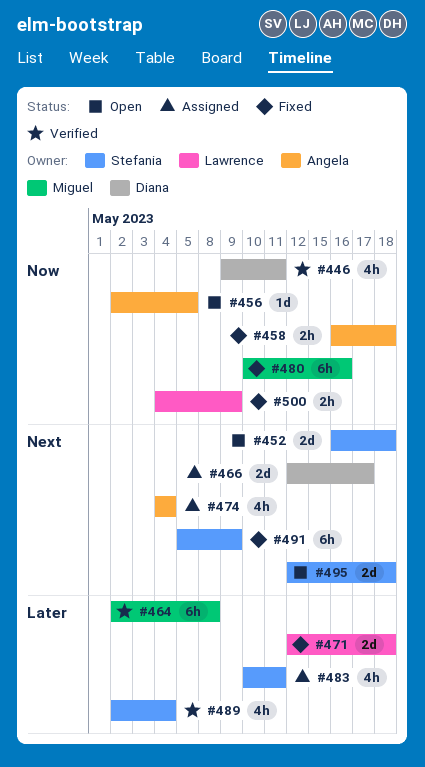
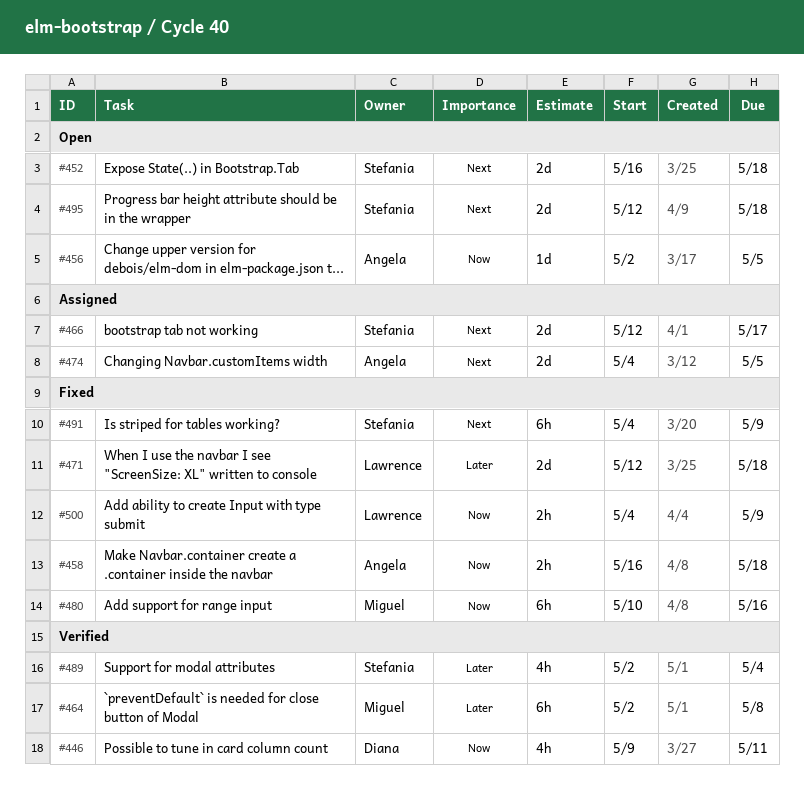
#466, owner: Diana -> Stefania
#474, estimate: 4h -> 2d
#474, due: May 4 -> May 5
#483: present -> none
#491, start: May 5 -> May 4

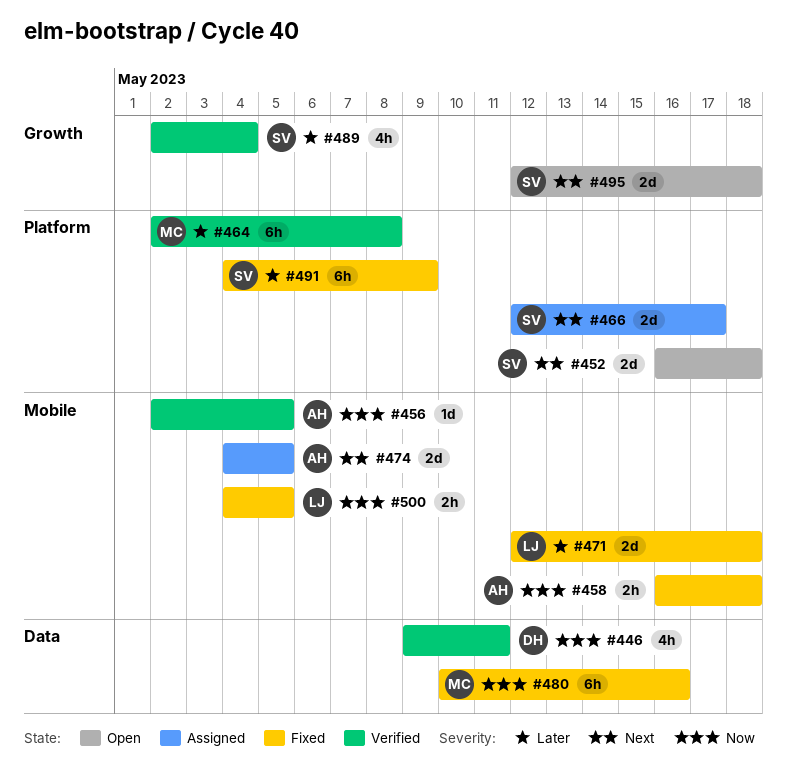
#456, status: Open -> Verified
#491, priority: Next -> Later
#500, due: May 9 -> May 5

